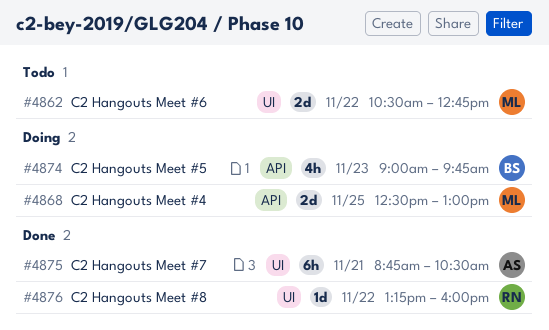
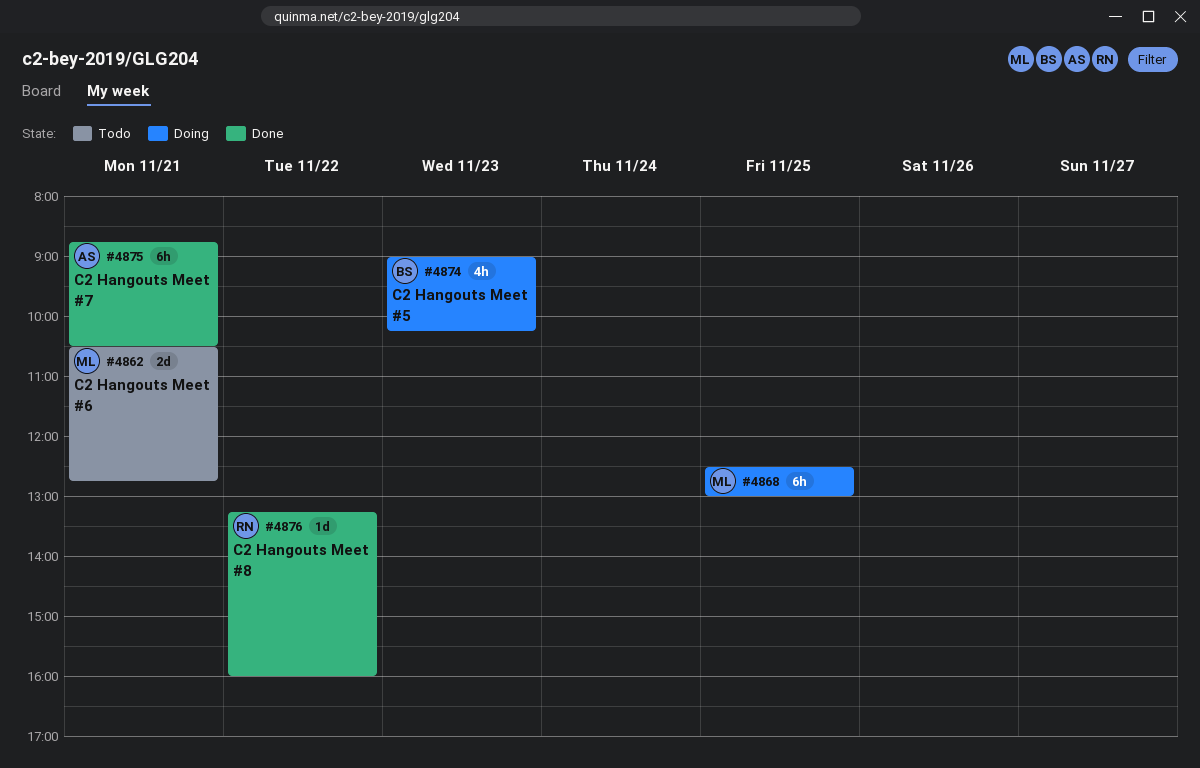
#4862, day: Nov 22 -> Nov 21
#4868, estimate: 2d -> 6h
#4874, ends: 09:45 -> 10:15

